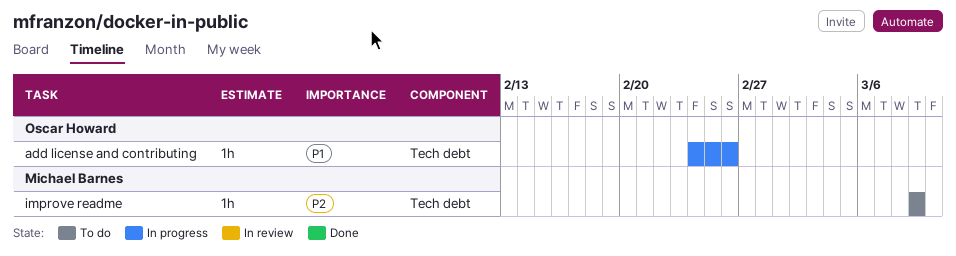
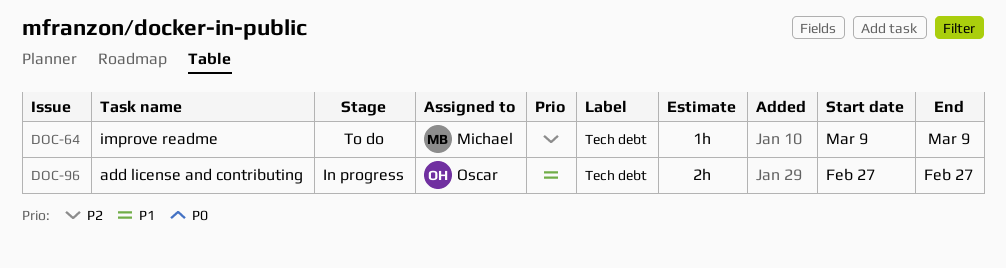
add license and contributing, estimate: 1h -> 2h
add license and contributing, start: Feb 24 -> Feb 27
add license and contributing, due: Feb 26 -> Feb 27

